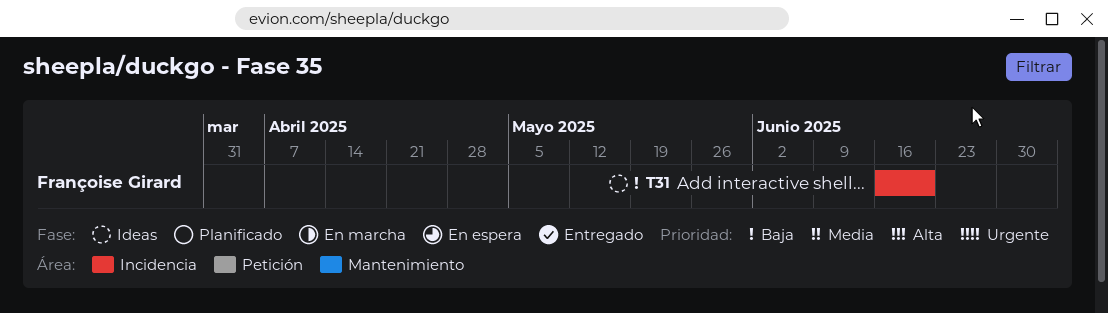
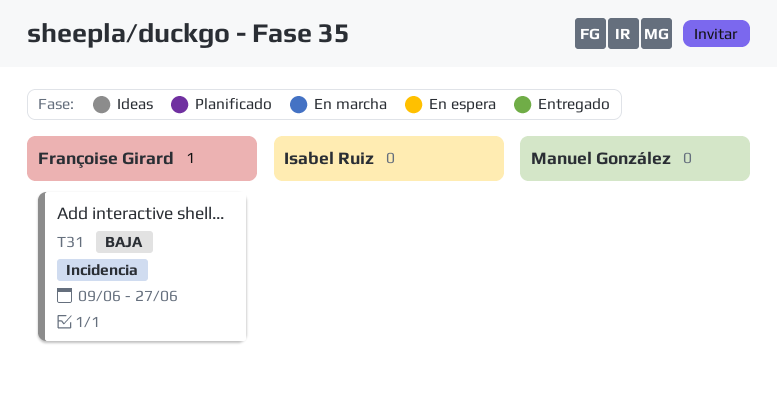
T31, start: Jun 16 -> Jun 9
T31, due: Jun 20 -> Jun 27

